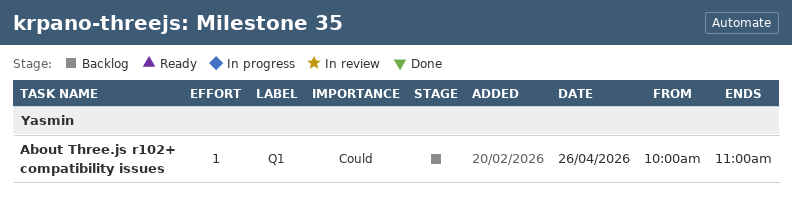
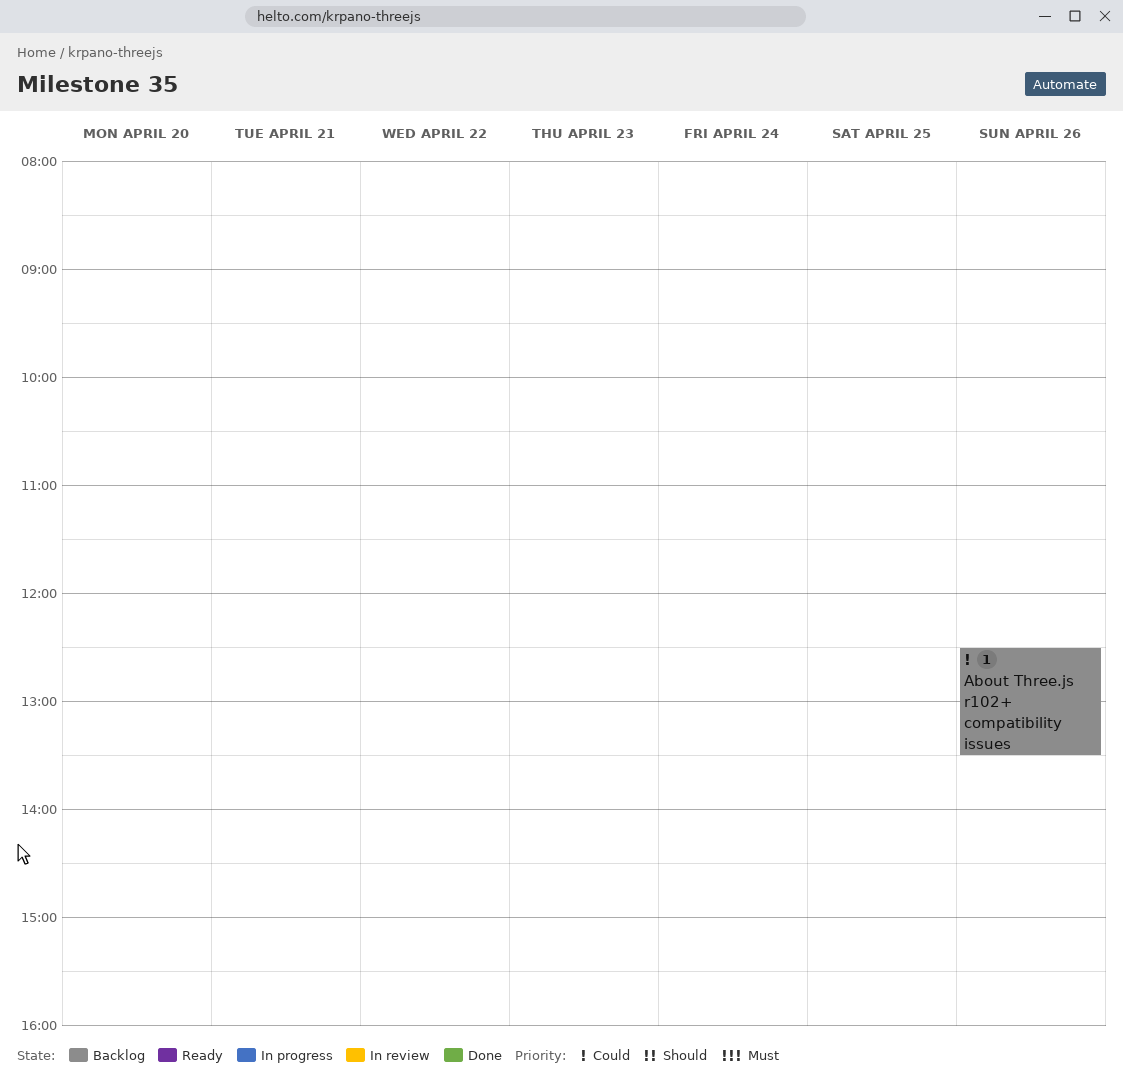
About Three.js r102+ compatibility issues, begins: 10:00 -> 12:30
About Three.js r102+ compatibility issues, ends: 11:00 -> 13:30

